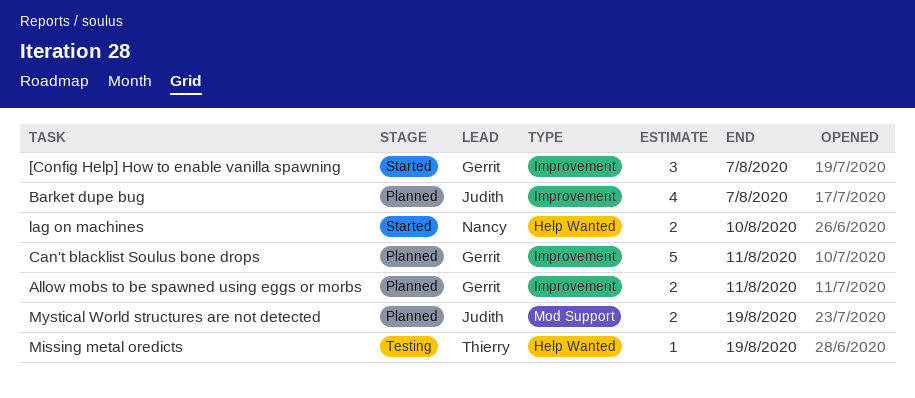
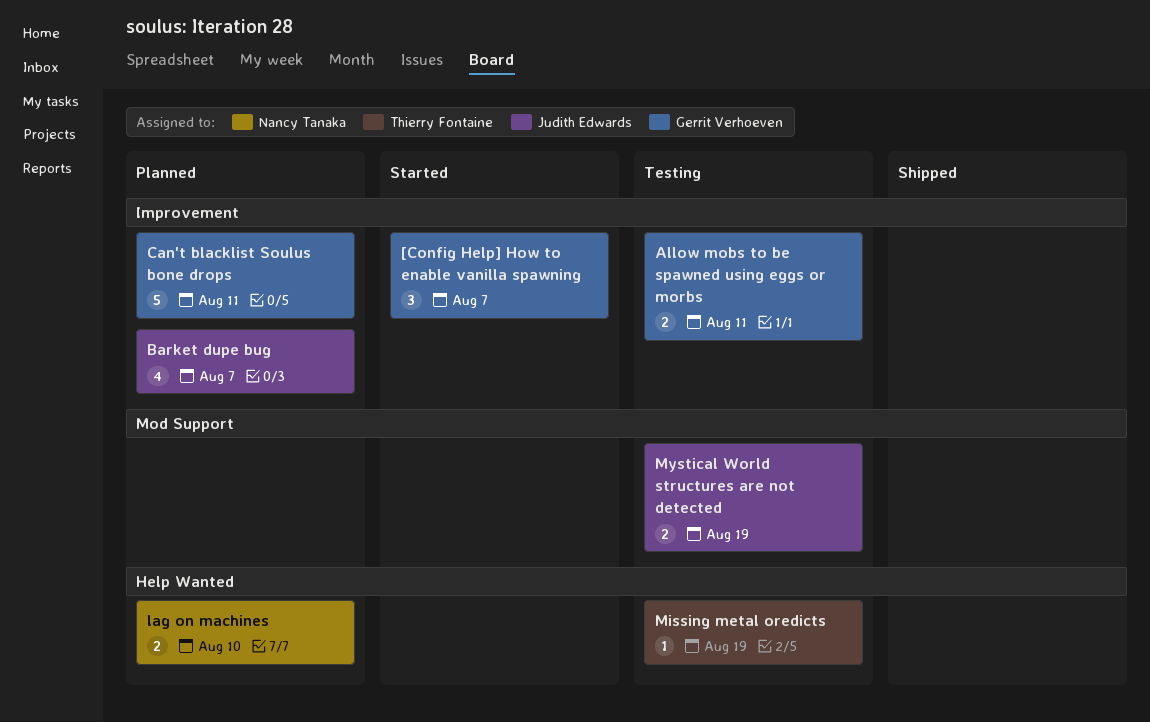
Allow mobs to be spawned using eggs or morbs, status: Planned -> Testing
lag on machines, status: Started -> Planned
Mystical World structures are not detected, status: Planned -> Testing

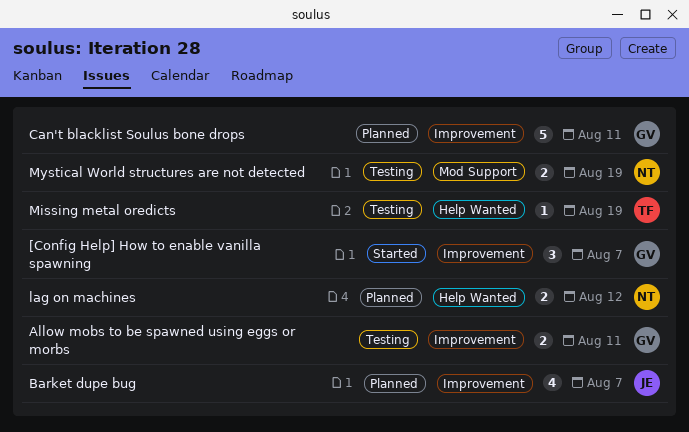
lag on machines, due: Aug 10 -> Aug 12
Mystical World structures are not detected, owner: Judith Edwards -> Nancy Tanaka

